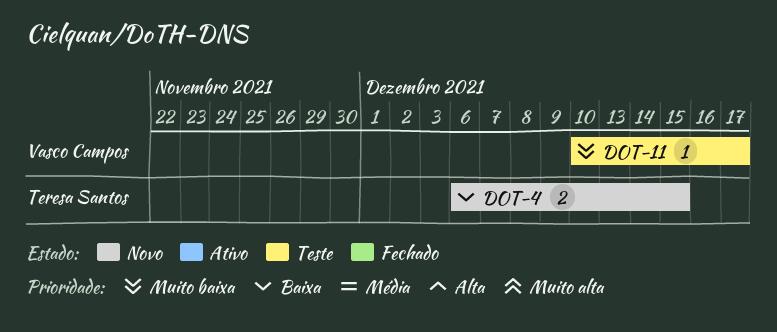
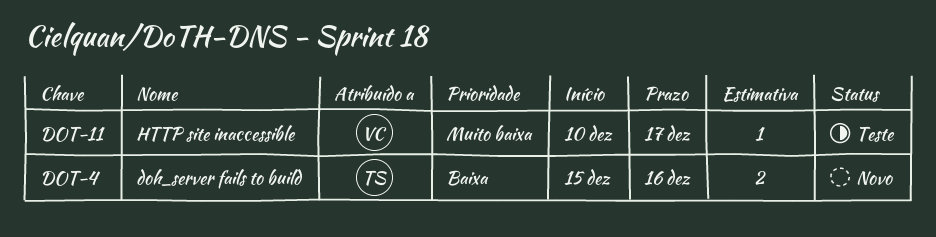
DOT-4, start: Dec 6 -> Dec 15
DOT-4, due: Dec 15 -> Dec 16

